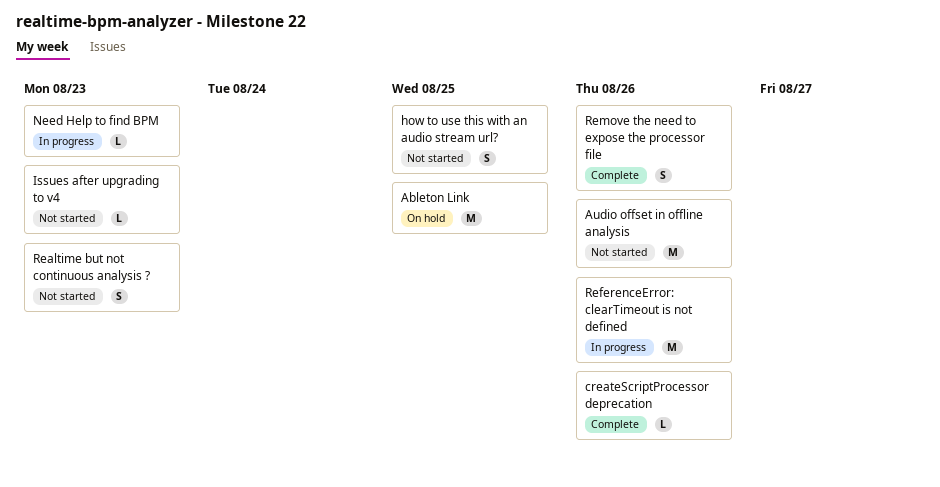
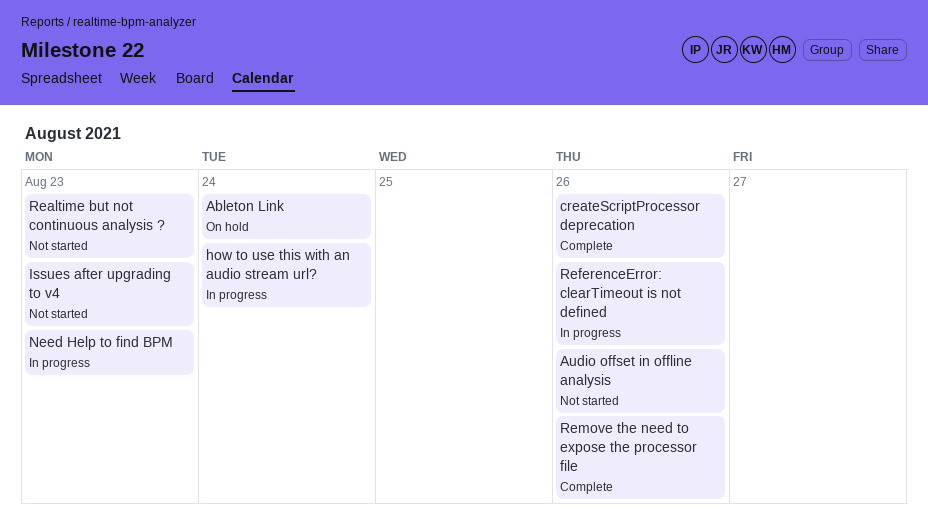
Ableton Link, due: Aug 25 -> Aug 24
how to use this with an audio stream url?, status: Not started -> In progress
how to use this with an audio stream url?, due: Aug 25 -> Aug 24

